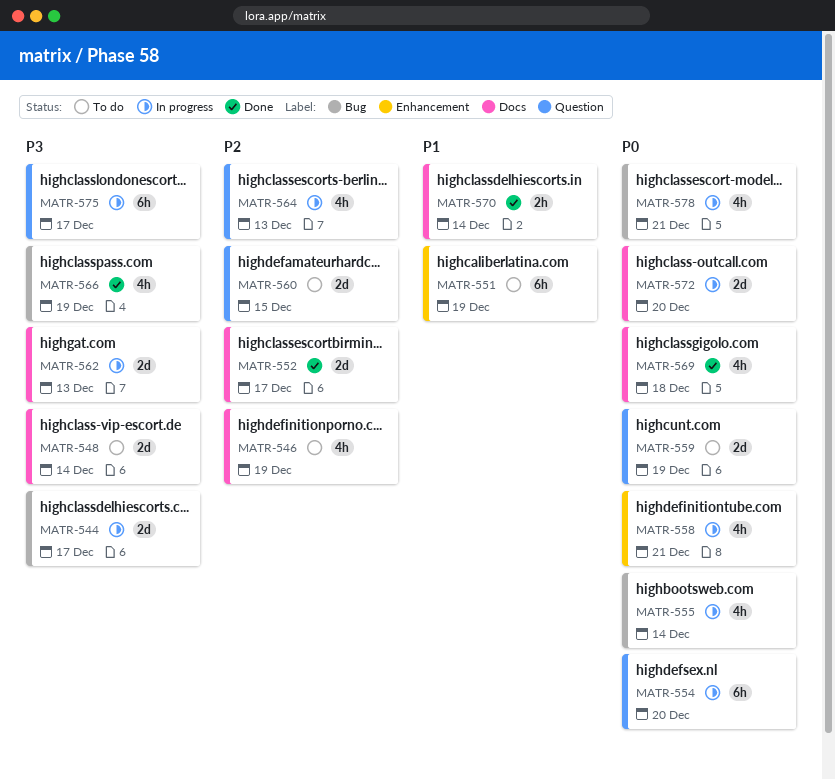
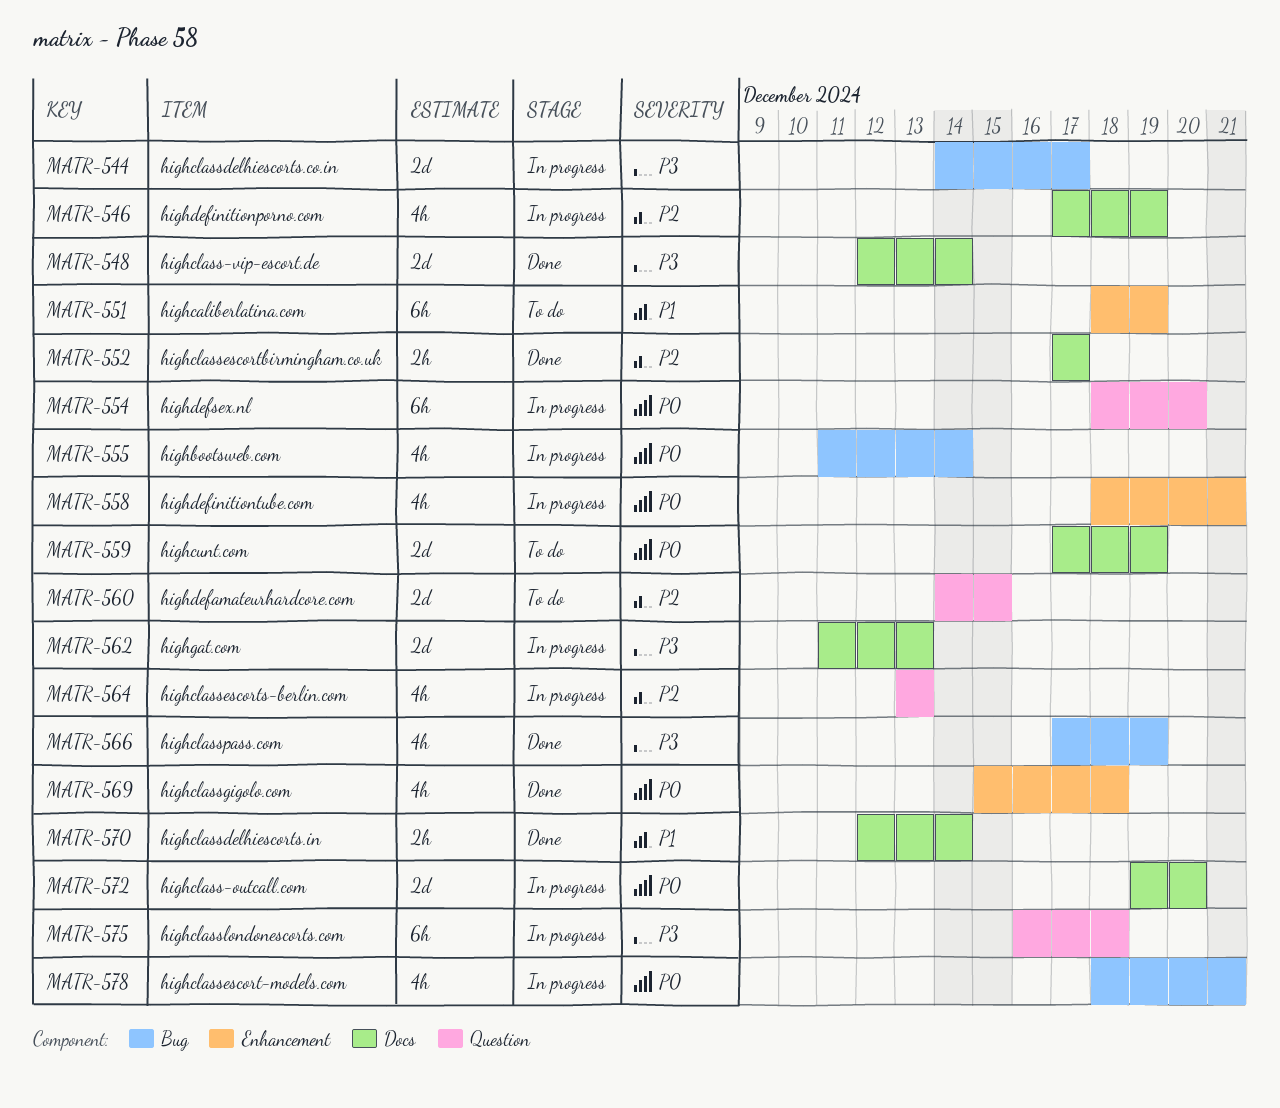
MATR-546, status: To do -> In progress
MATR-548, status: To do -> Done
MATR-552, estimate: 2d -> 2h
MATR-559, label: Question -> Docs
MATR-569, label: Docs -> Enhancement
MATR-575, due: Dec 17 -> Dec 18

